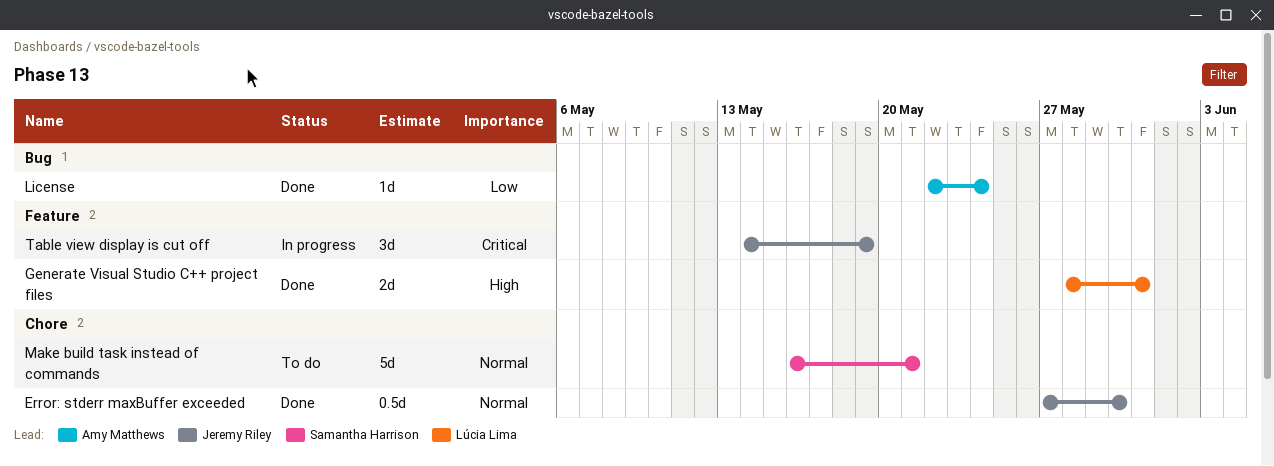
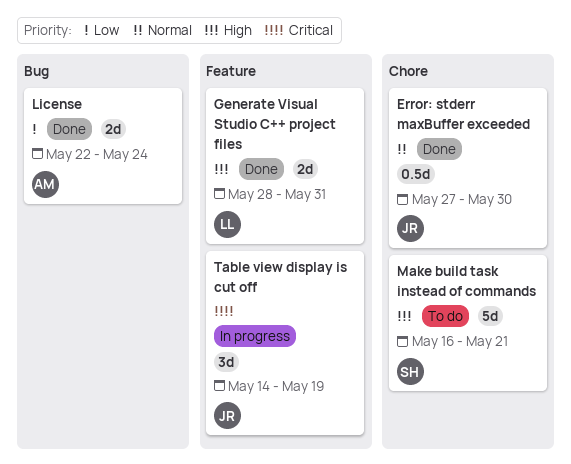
License, estimate: 1d -> 2d
Make build task instead of commands, priority: Normal -> High

